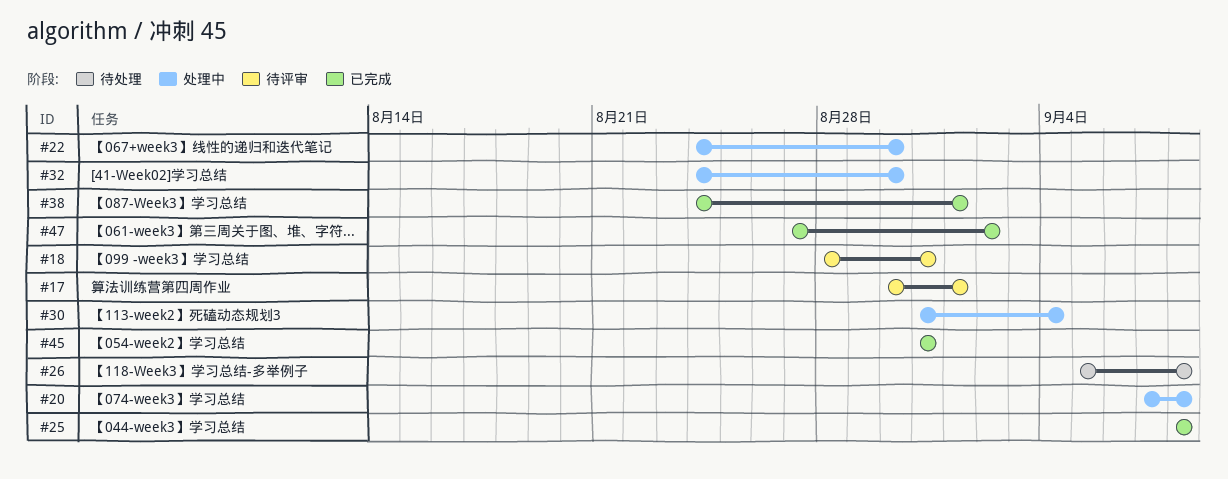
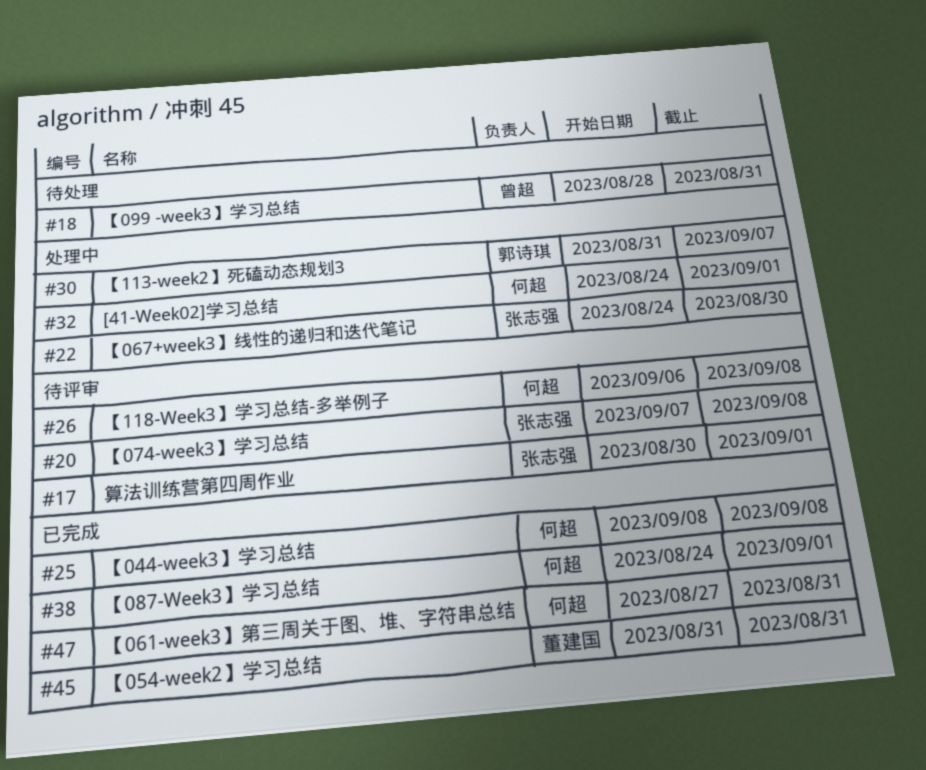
#18, status: 待评审 -> 待处理
#20, status: 处理中 -> 待评审
#26, status: 待处理 -> 待评审
#26, start: Sep 5 -> Sep 6
#30, due: Sep 4 -> Sep 7
#32, due: Aug 30 -> Sep 1
#47, due: Sep 2 -> Aug 31

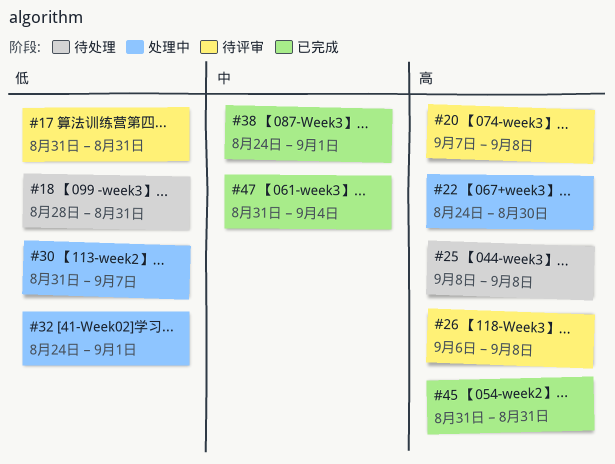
#17, start: Aug 30 -> Aug 31
#17, due: Sep 1 -> Aug 31
#25, status: 已完成 -> 待处理
#47, start: Aug 27 -> Aug 31
#47, due: Aug 31 -> Sep 4

